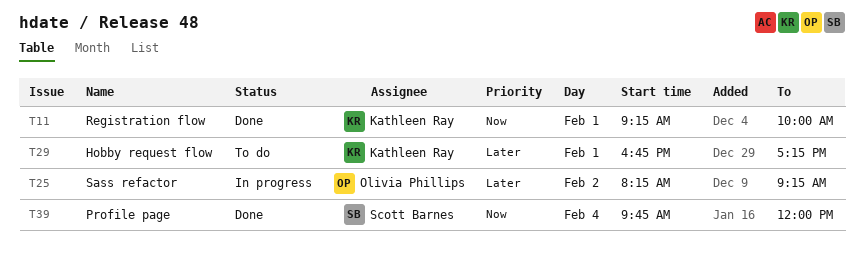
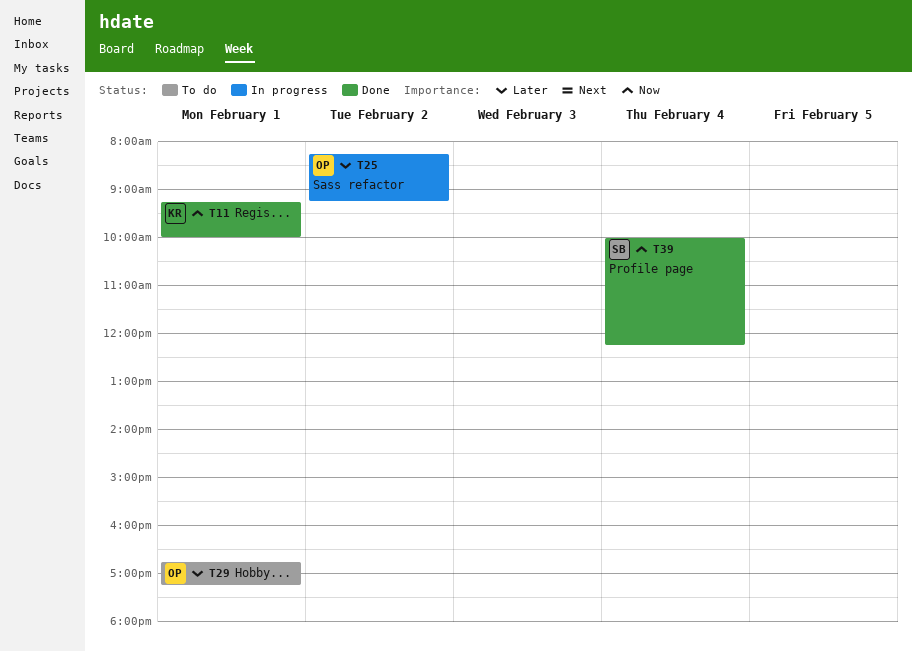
T29, owner: Kathleen Ray -> Olivia Phillips
T39, begins: 09:45 -> 10:00
T39, ends: 12:00 -> 12:15

